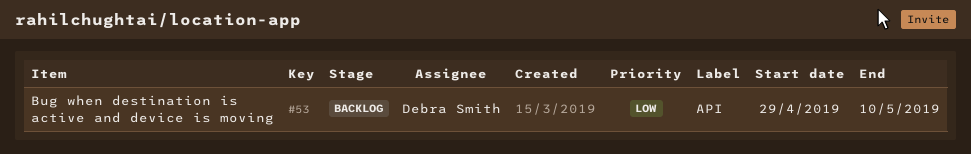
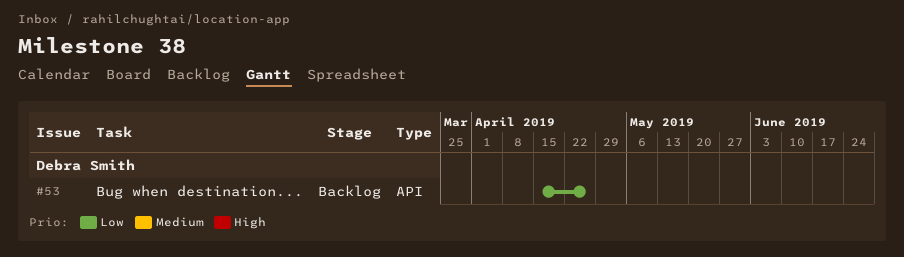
#53, start: Apr 29 -> Apr 15
#53, due: May 10 -> Apr 26

